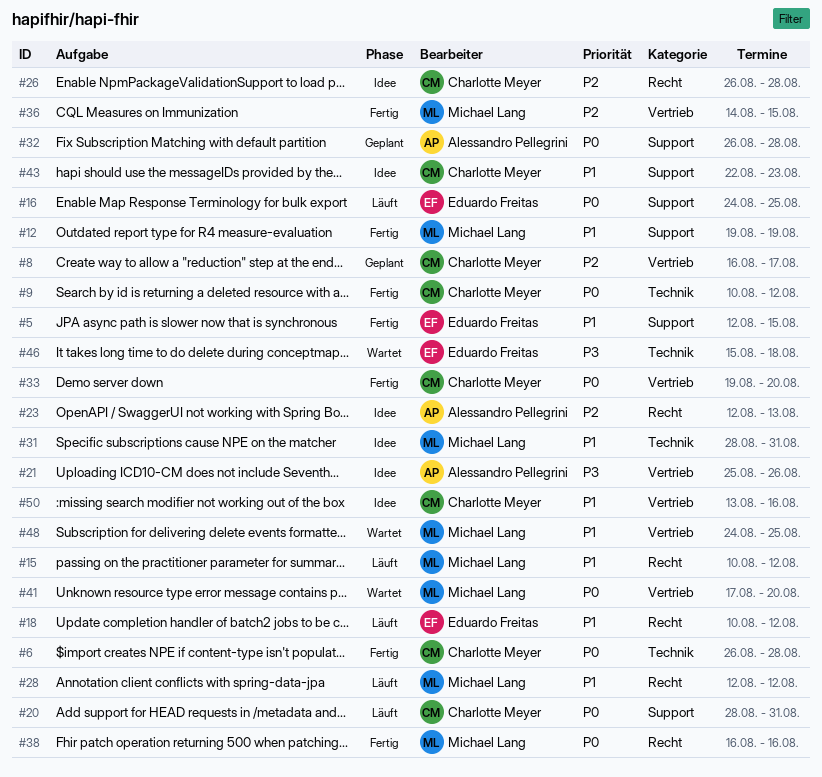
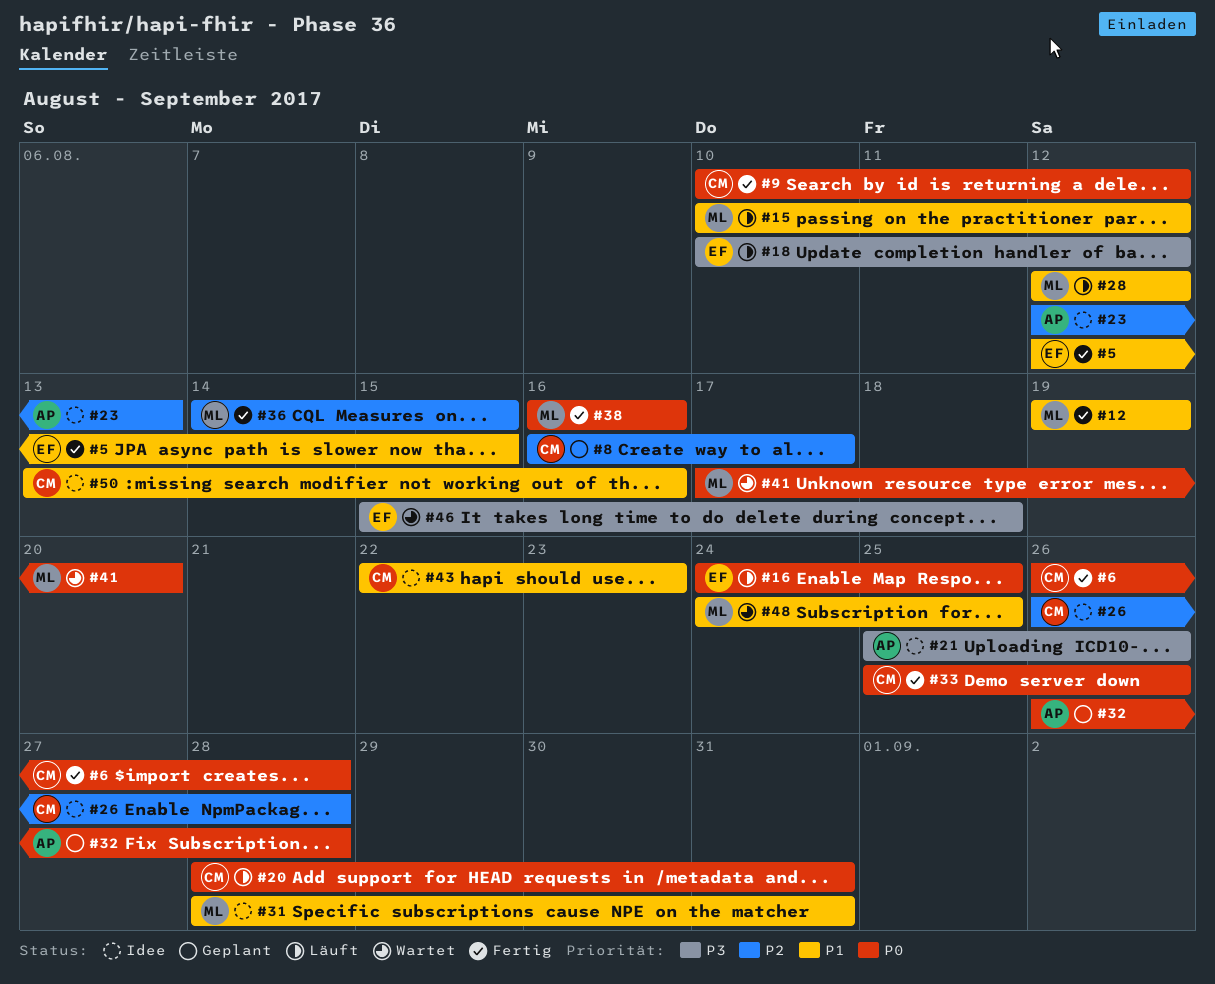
#18, priority: P1 -> P3
#33, start: Aug 19 -> Aug 25
#33, due: Aug 20 -> Aug 26

